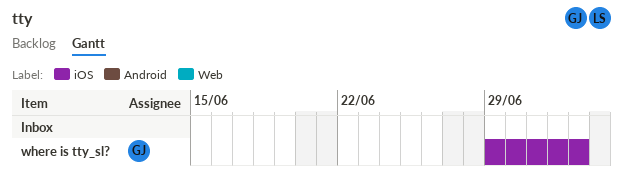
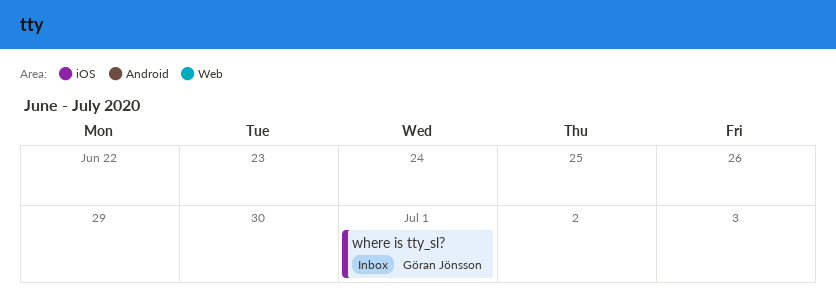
where is tty_sl?, due: Jul 3 -> Jul 1

